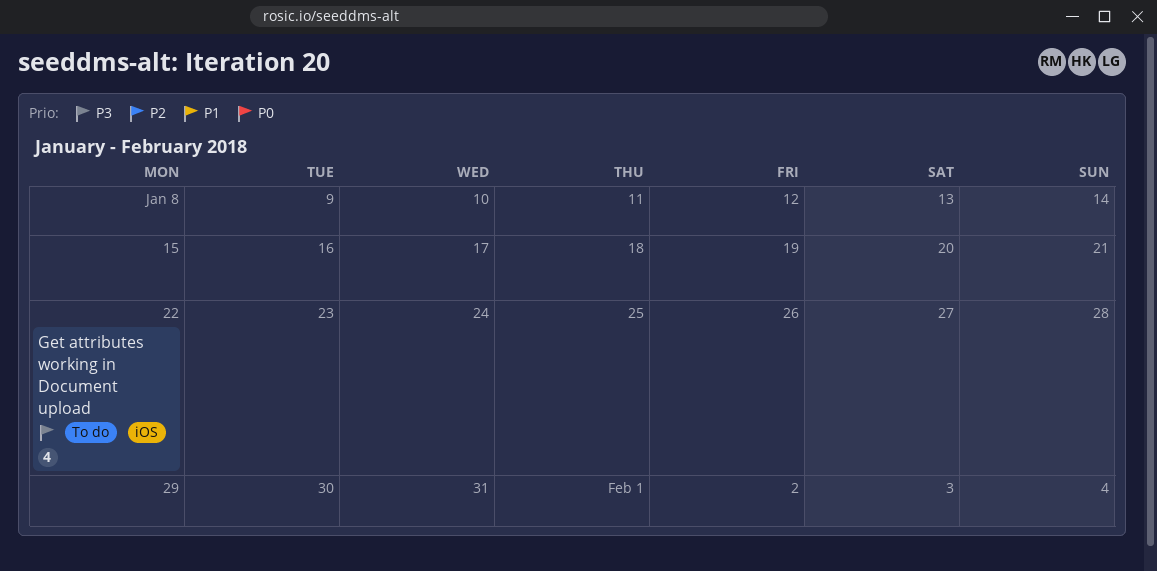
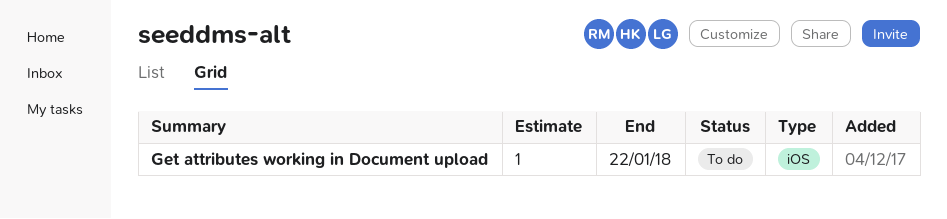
Get attributes working in Document upload, estimate: 4 -> 1

